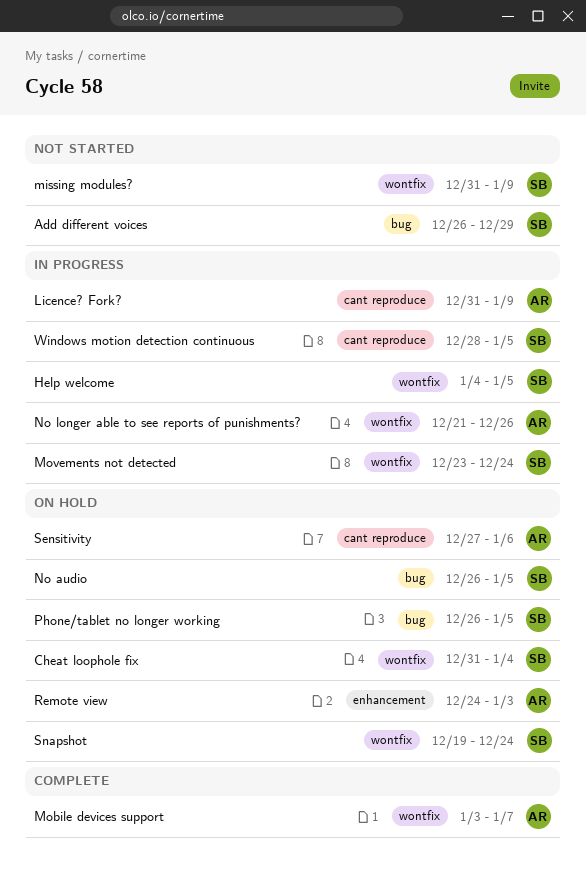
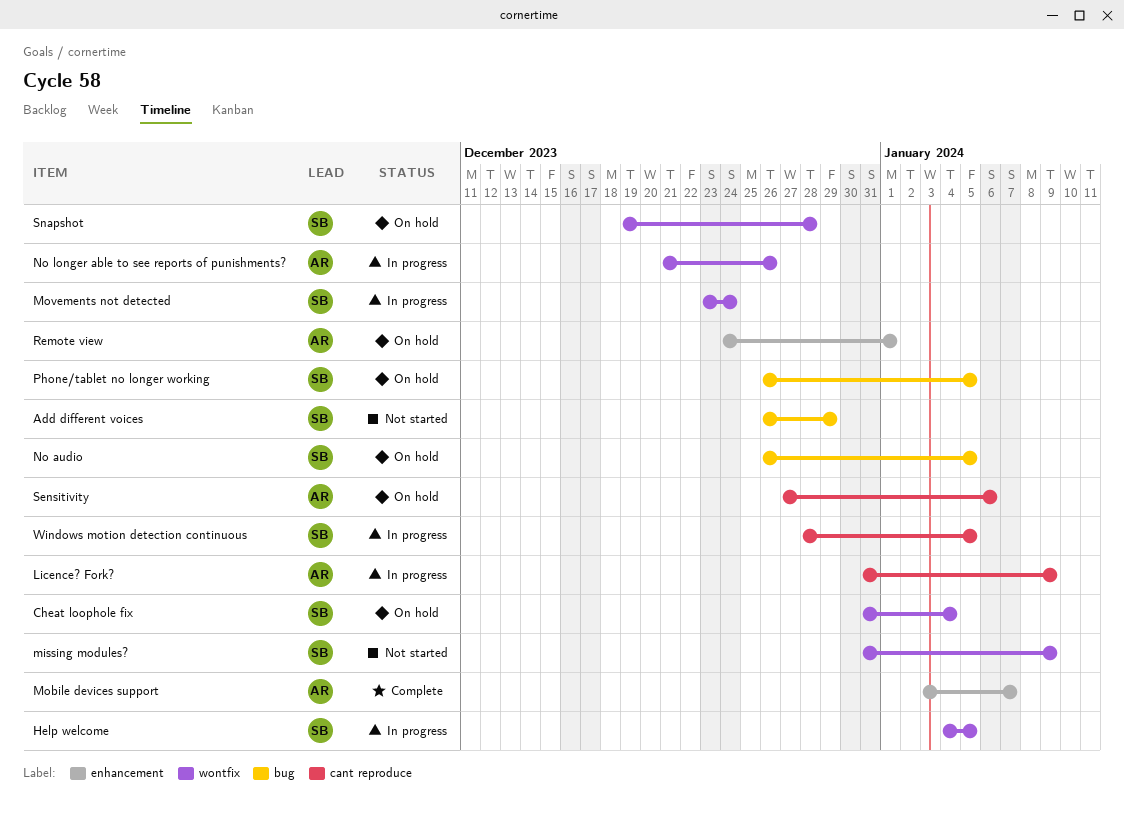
Mobile devices support, label: wontfix -> enhancement
Remote view, due: Jan 3 -> Jan 1
Snapshot, due: Dec 24 -> Dec 28

